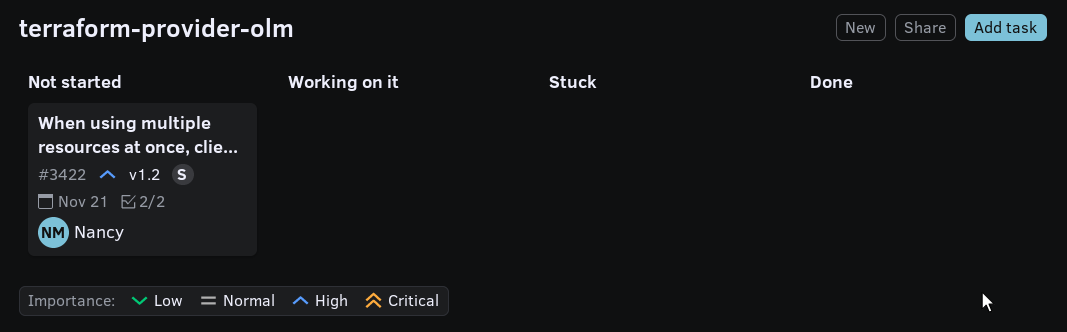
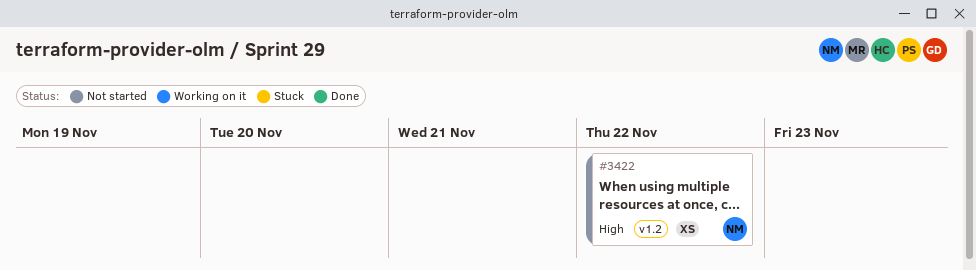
#3422, estimate: S -> XS
#3422, due: Nov 21 -> Nov 22

